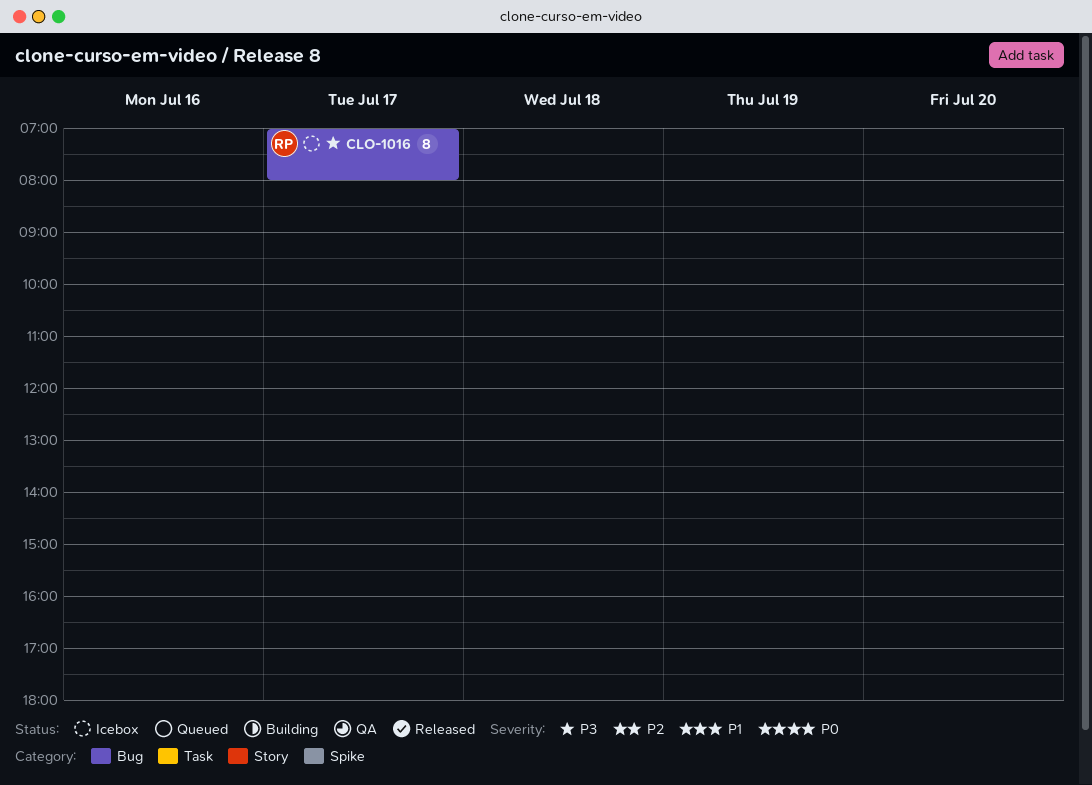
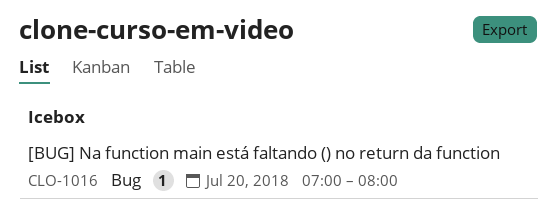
CLO-1016, estimate: 8 -> 1
CLO-1016, day: Jul 17 -> Jul 20

